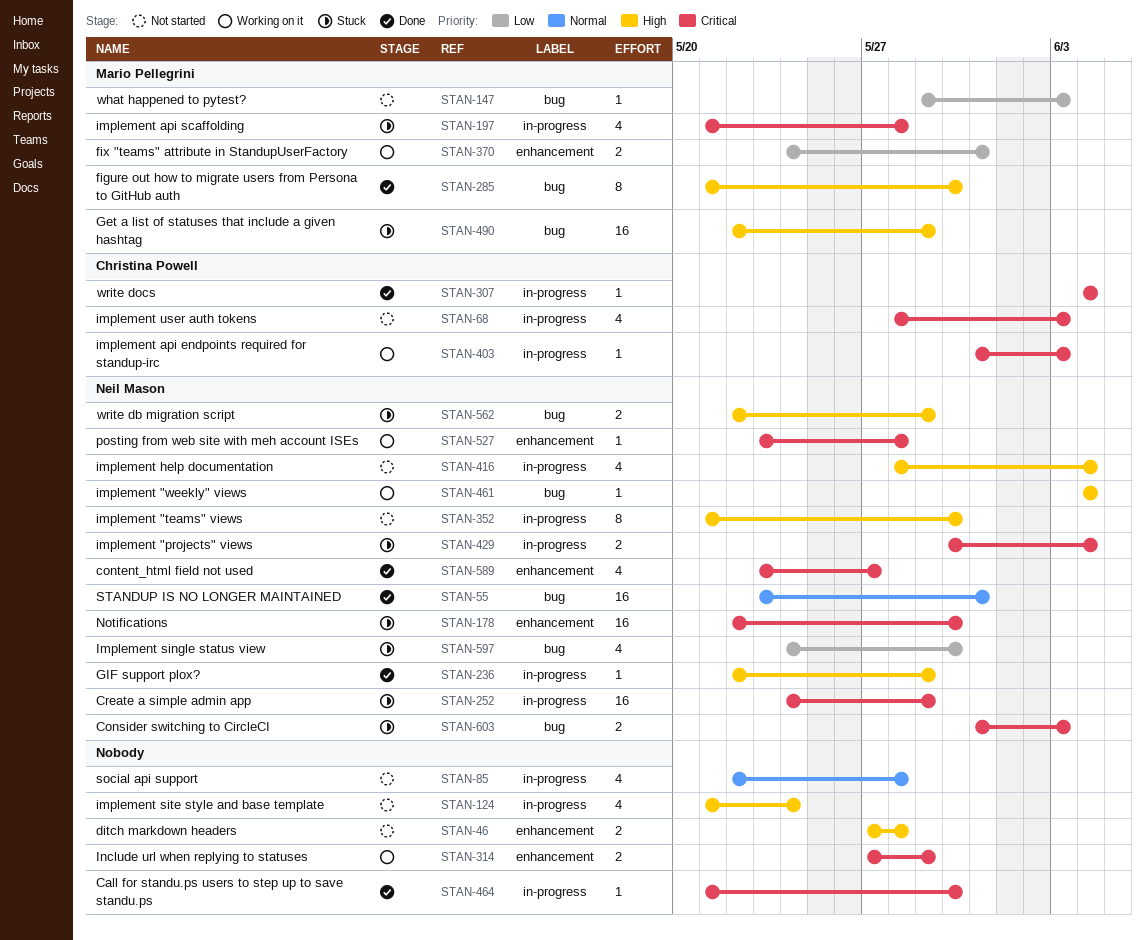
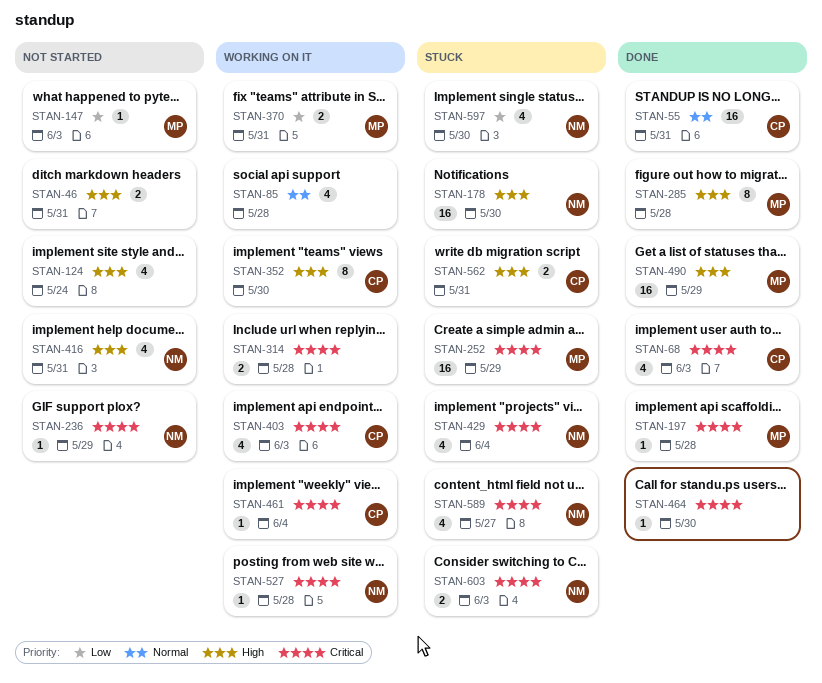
STAN-46, due: May 28 -> May 31
STAN-55, owner: Neil Mason -> Christina Powell
STAN-68, status: Not started -> Done
STAN-85, status: Not started -> Working on it
STAN-178, priority: Critical -> High
STAN-197, status: Stuck -> Done
STAN-197, estimate: 4 -> 1
STAN-236, status: Done -> Not started
STAN-236, priority: High -> Critical
STAN-252, owner: Neil Mason -> Mario Pellegrini
STAN-285, due: May 30 -> May 28
STAN-307: present -> none
STAN-314, due: May 29 -> May 28
STAN-352, status: Not started -> Working on it
STAN-352, owner: Neil Mason -> Christina Powell
STAN-403, estimate: 1 -> 4
STAN-416, due: Jun 4 -> May 31
STAN-429, estimate: 2 -> 4
STAN-461, owner: Neil Mason -> Christina Powell
STAN-461, priority: High -> Critical
STAN-490, status: Stuck -> Done
STAN-562, owner: Neil Mason -> Christina Powell
STAN-562, due: May 29 -> May 31
STAN-589, status: Done -> Stuck

